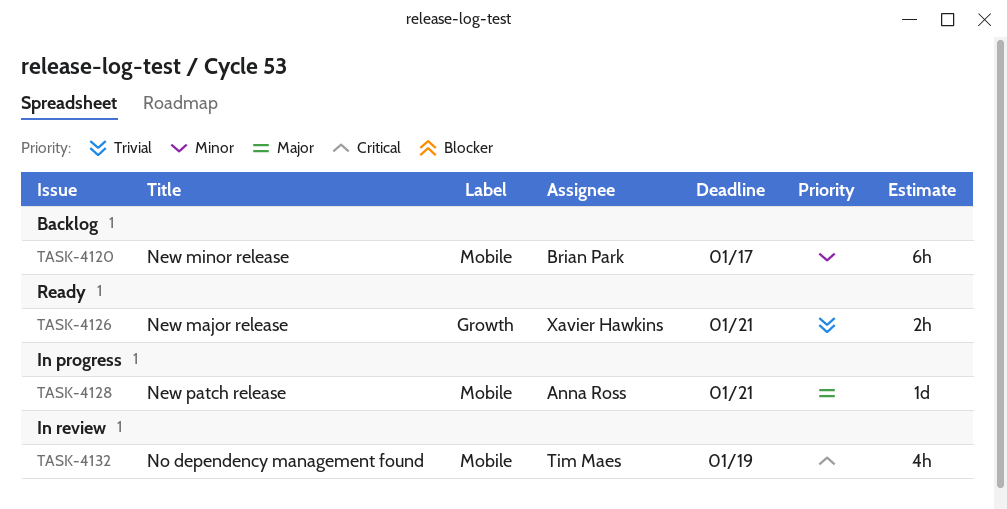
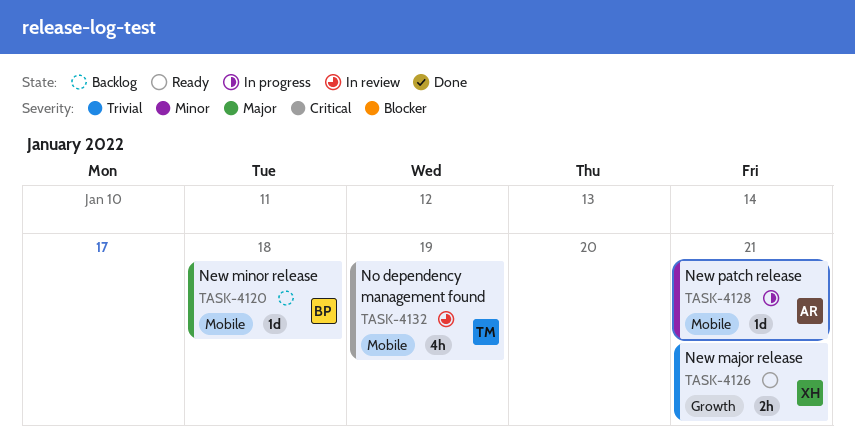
TASK-4120, priority: Minor -> Major
TASK-4120, estimate: 6h -> 1d
TASK-4120, due: Jan 17 -> Jan 18
TASK-4128, priority: Major -> Minor

